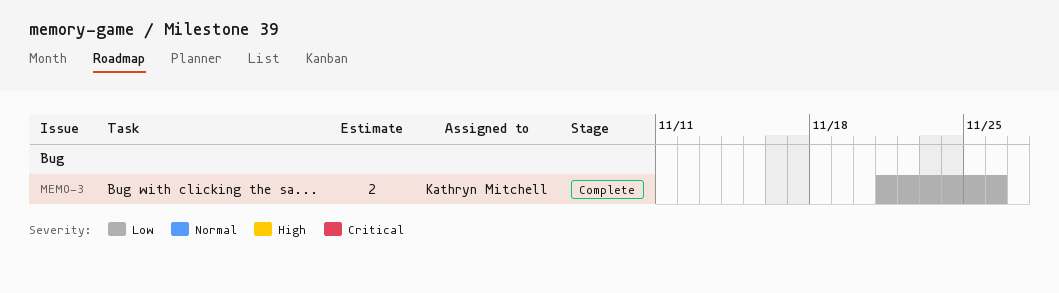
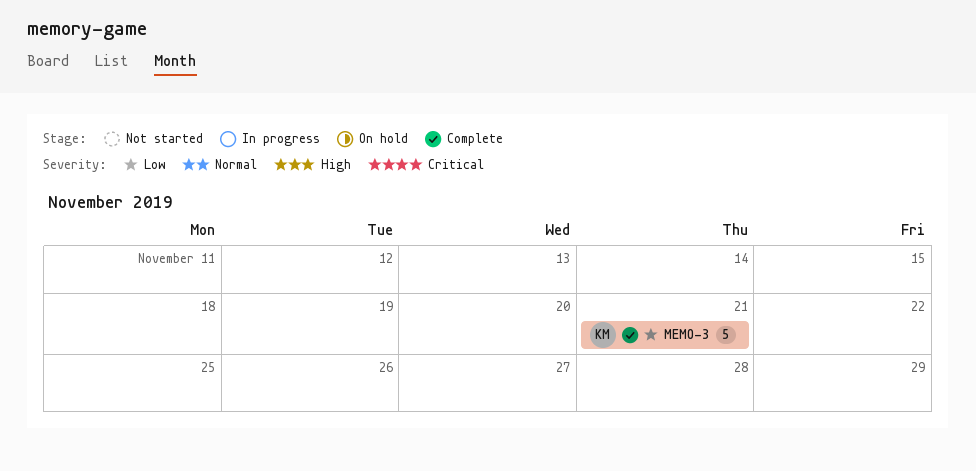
MEMO-3, estimate: 2 -> 5
MEMO-3, due: Nov 26 -> Nov 21

